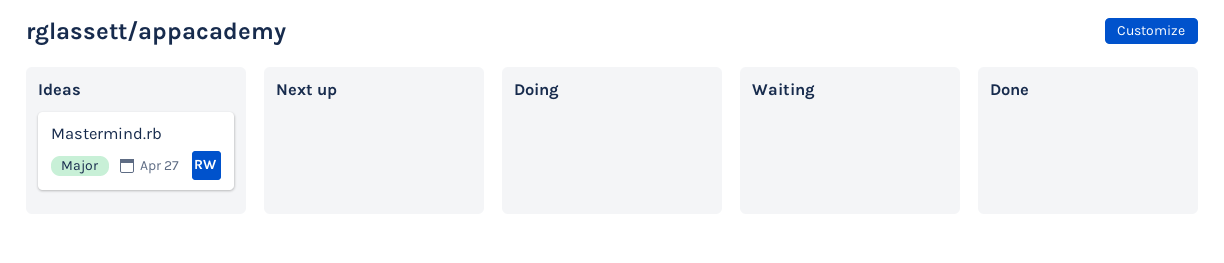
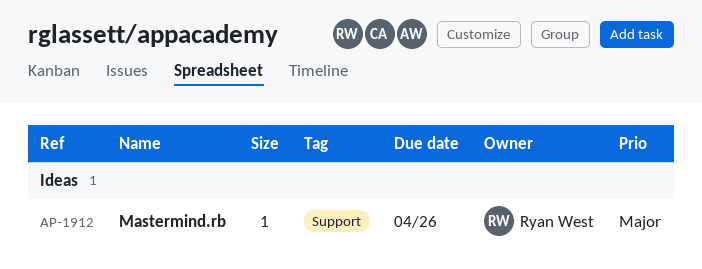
Mastermind.rb, due: Apr 27 -> Apr 26

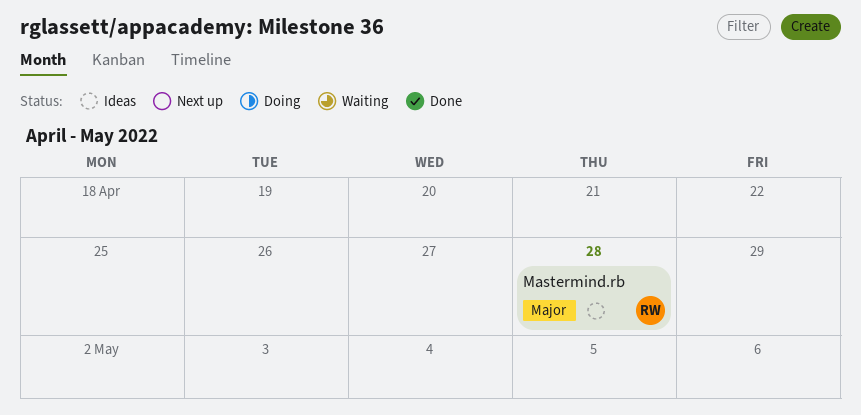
Mastermind.rb, due: Apr 26 -> Apr 28

